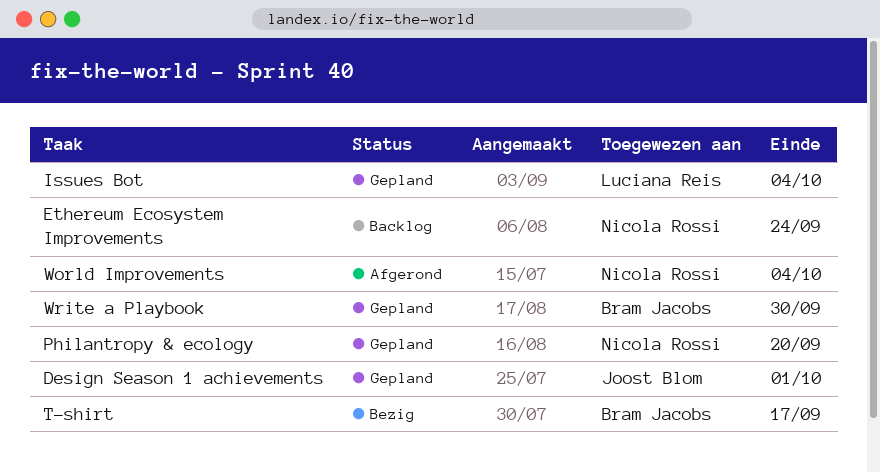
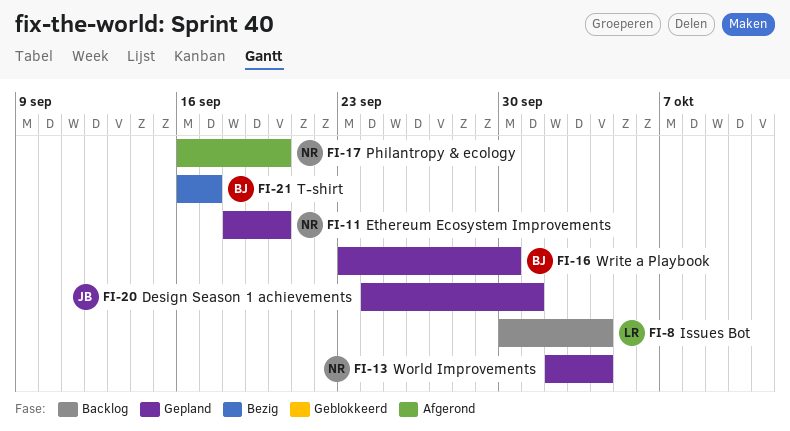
Ethereum Ecosystem Improvements, status: Backlog -> Gepland
Ethereum Ecosystem Improvements, due: Sep 24 -> Sep 20
Issues Bot, status: Gepland -> Backlog
Philantropy & ecology, status: Gepland -> Afgerond
World Improvements, status: Afgerond -> Gepland

